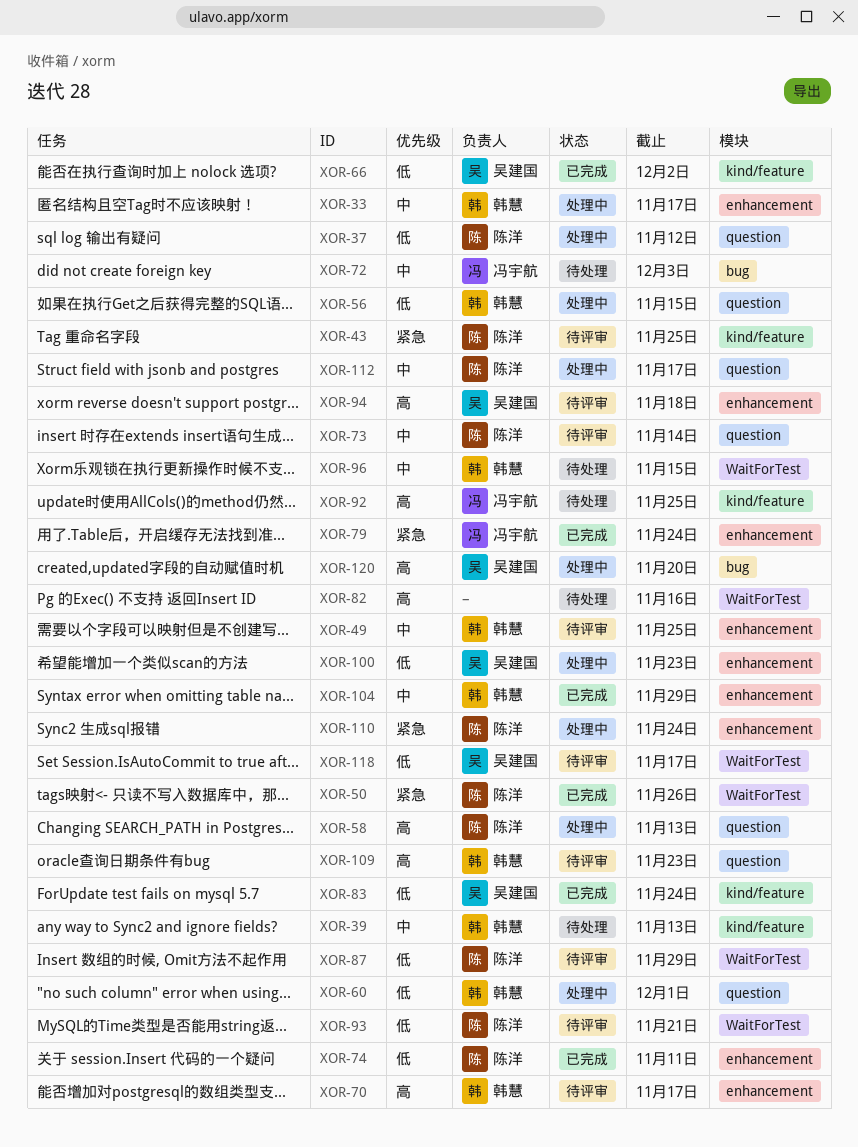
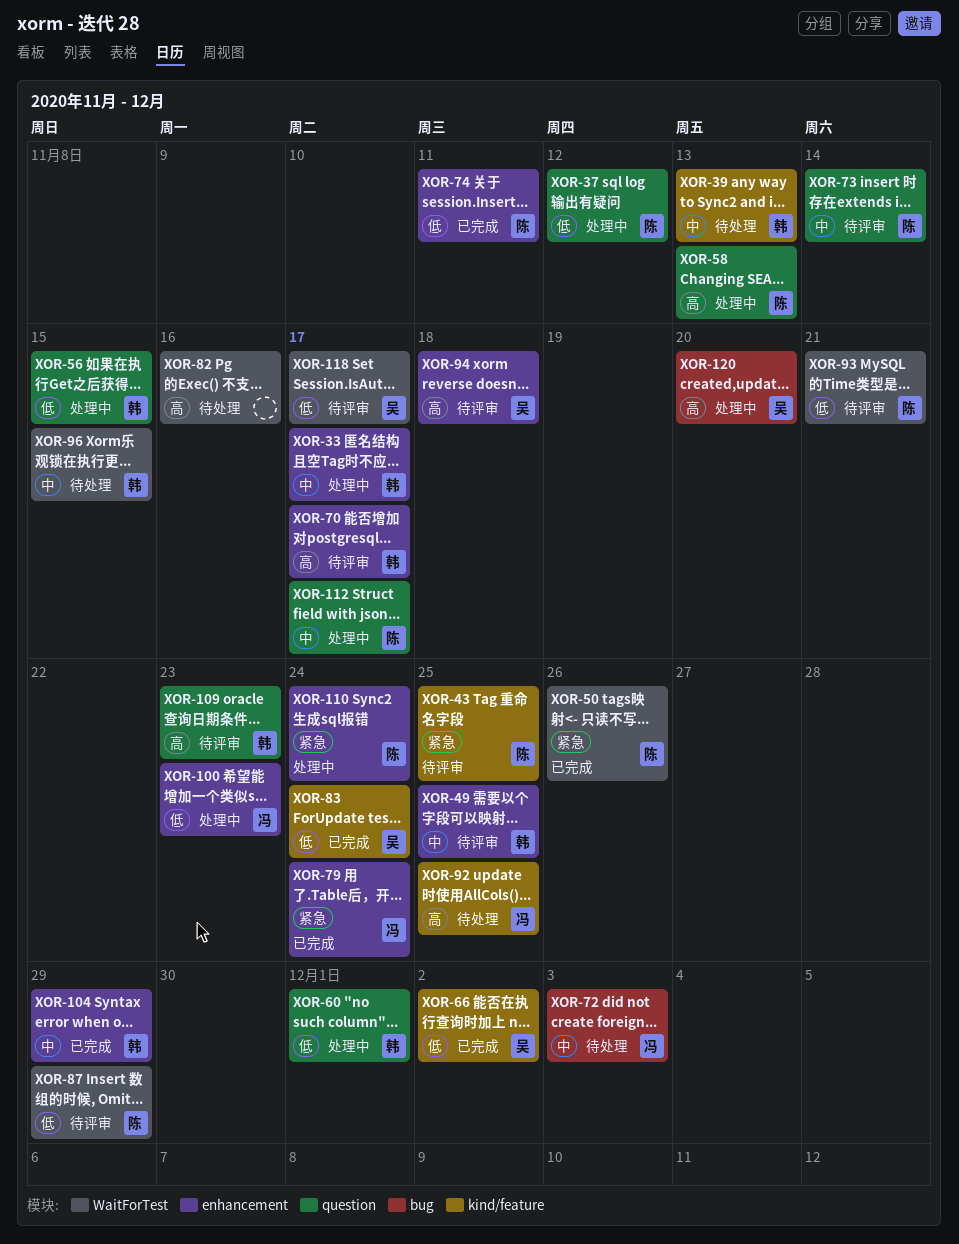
XOR-100, owner: 吴建国 -> 冯宇航

